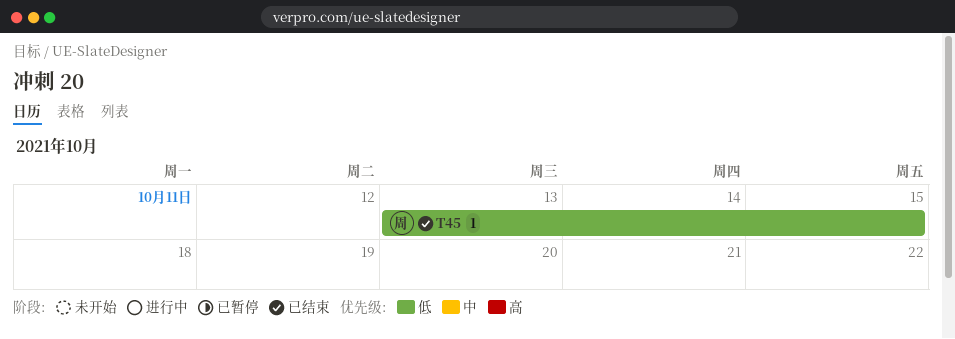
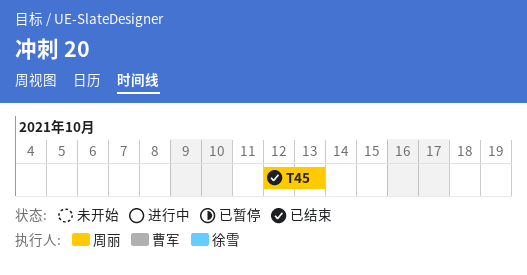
T45, start: Oct 13 -> Oct 12
T45, due: Oct 15 -> Oct 13

